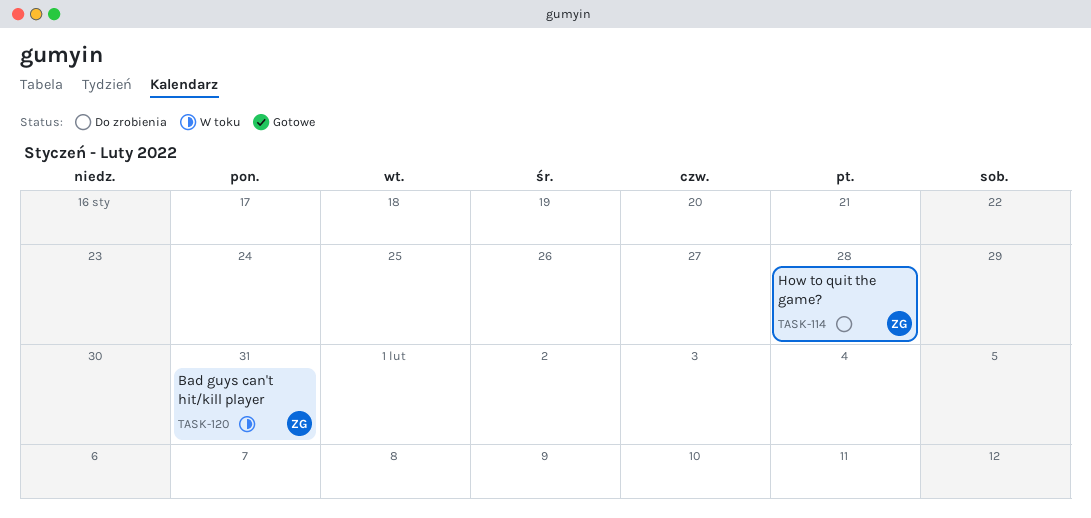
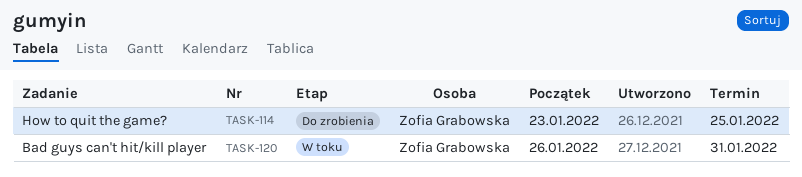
TASK-114, due: Jan 28 -> Jan 25

